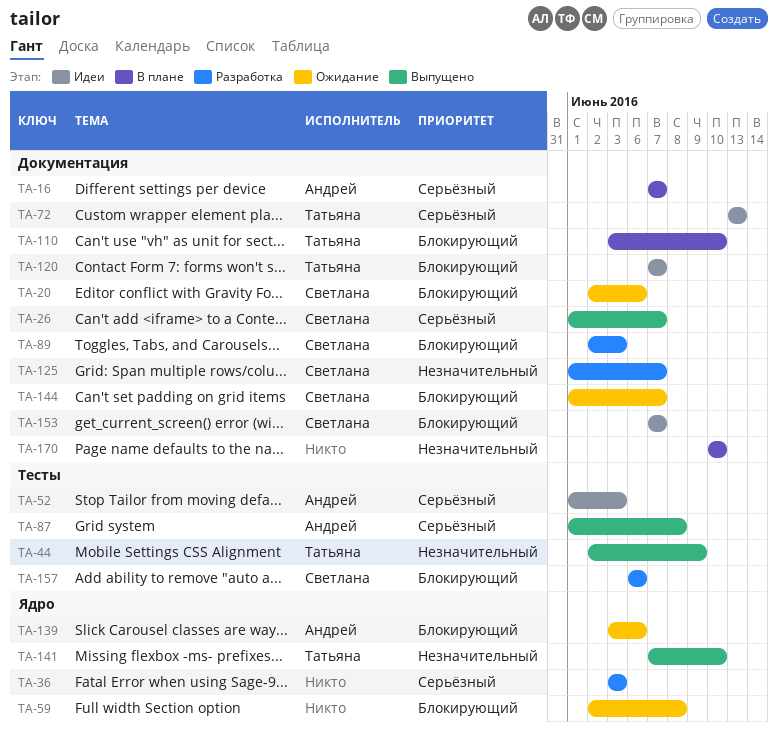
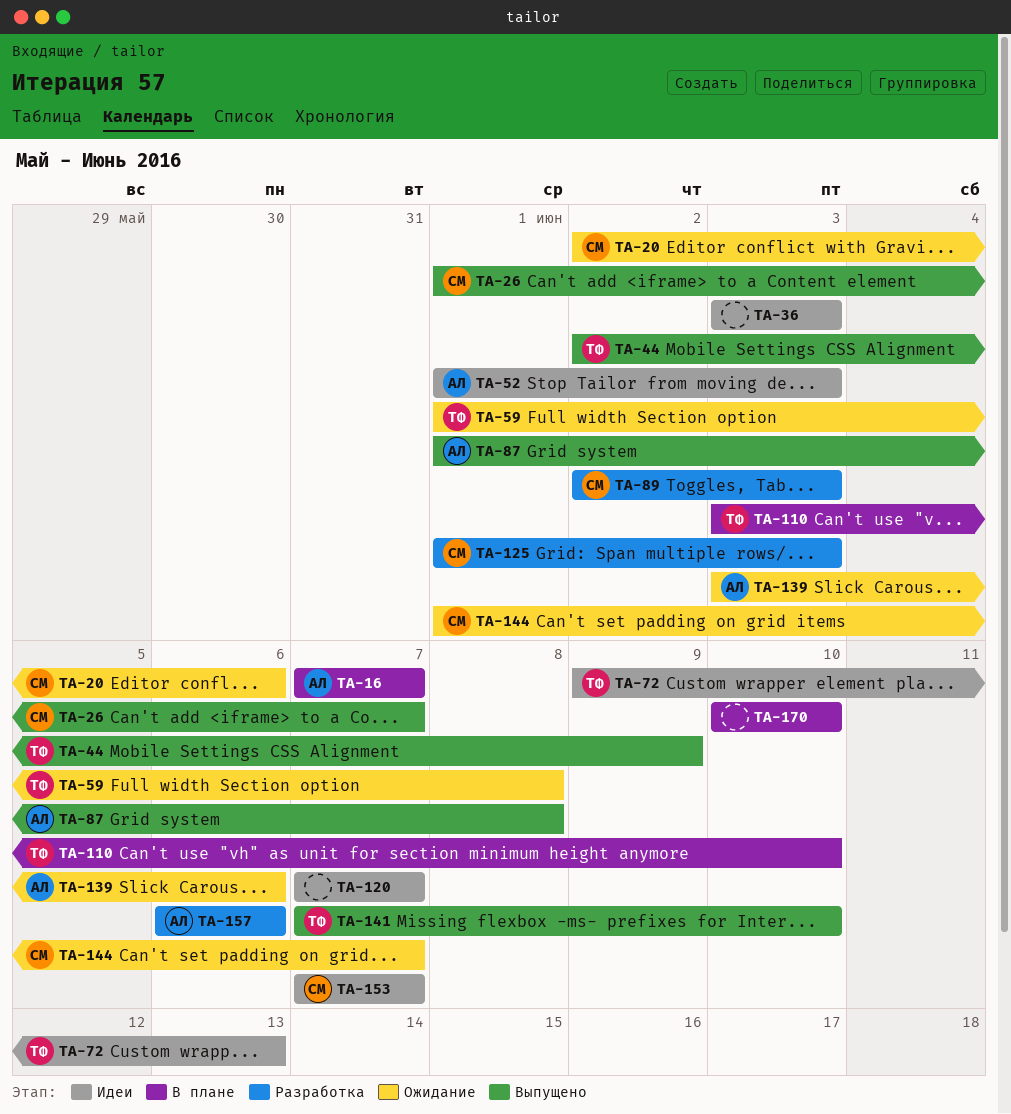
TA-36, status: Разработка -> Идеи
TA-59, owner: none -> Татьяна
TA-59, start: Jun 2 -> Jun 1
TA-72, start: Jun 13 -> Jun 9
TA-120, owner: Татьяна -> none
TA-125, due: Jun 7 -> Jun 3
TA-157, owner: Светлана -> Андрей

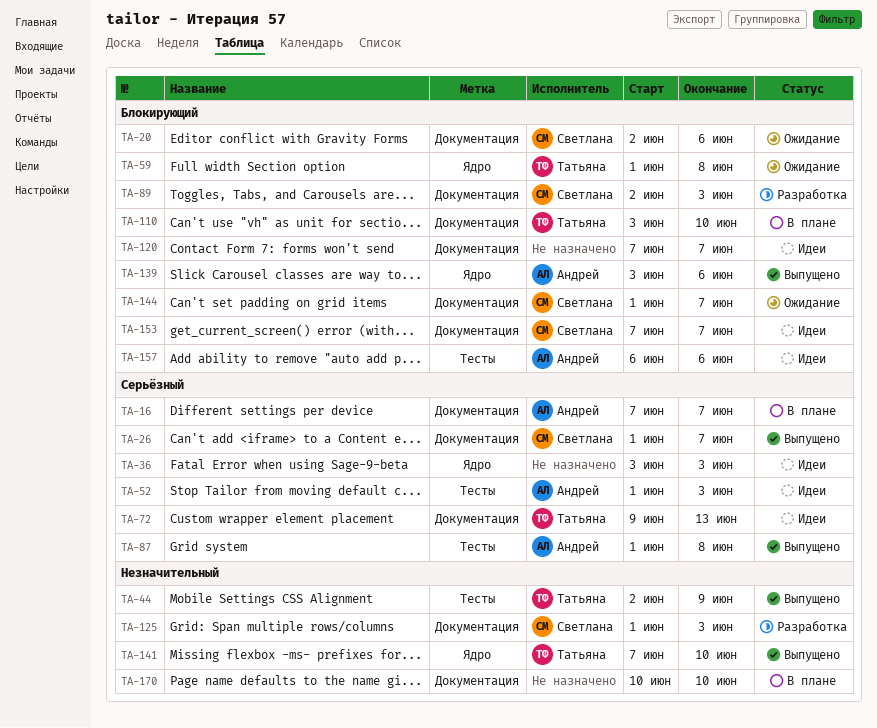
TA-139, status: Ожидание -> Выпущено
TA-157, status: Разработка -> Идеи

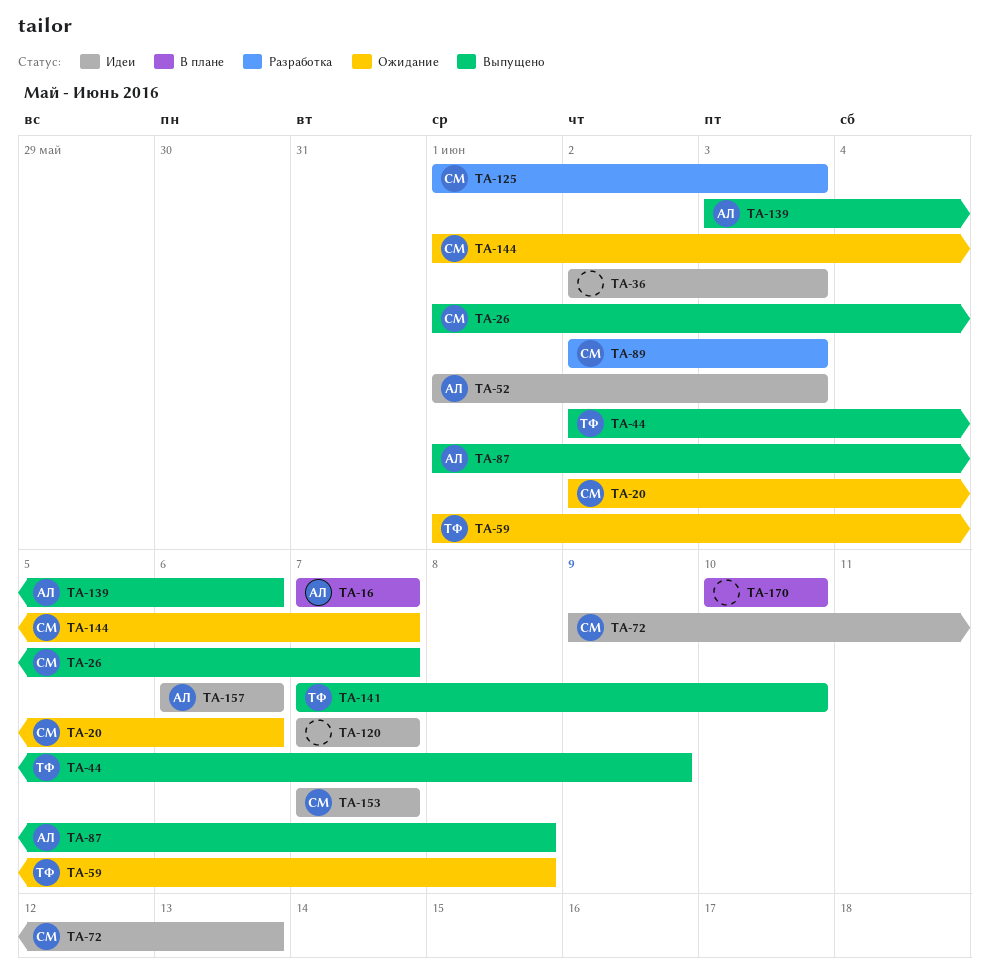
TA-36, start: Jun 3 -> Jun 2
TA-72, owner: Татьяна -> Светлана
TA-110: present -> none

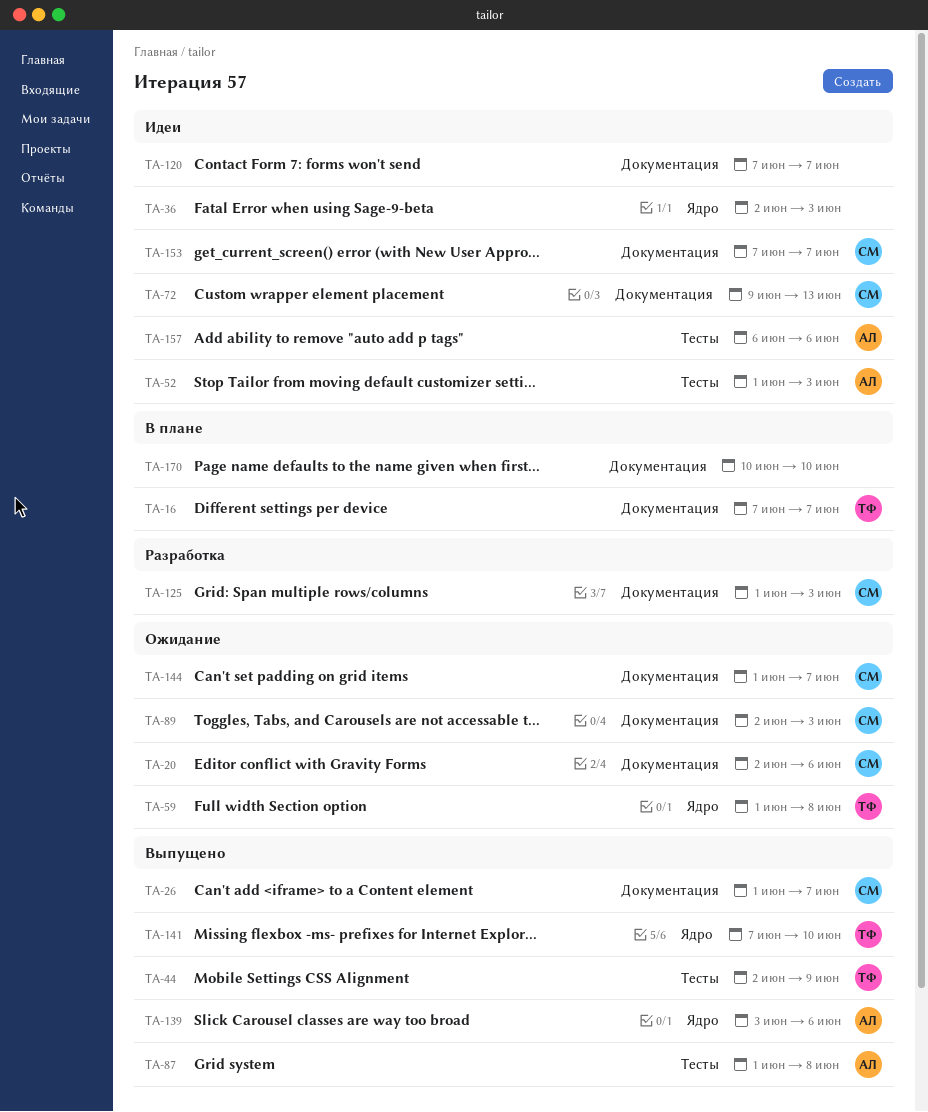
TA-16, owner: АЛ -> ТФ
TA-89, status: Разработка -> Ожидание

